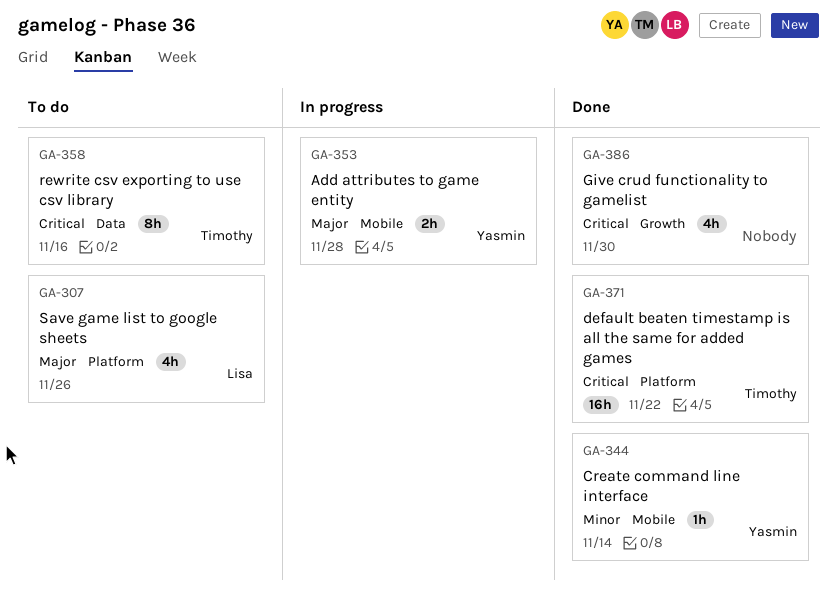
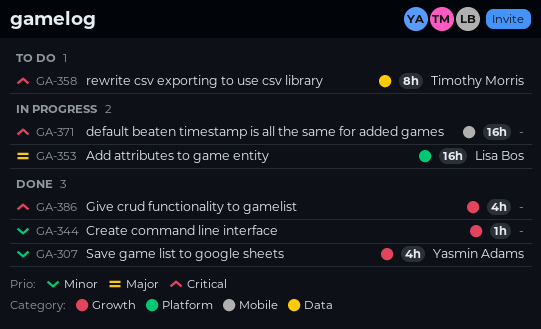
GA-307, status: To do -> Done
GA-307, owner: Lisa Bos -> Yasmin Adams
GA-307, priority: Major -> Minor
GA-307, label: Platform -> Growth
GA-344, owner: Yasmin Adams -> none
GA-344, label: Mobile -> Growth
GA-353, owner: Yasmin Adams -> Lisa Bos
GA-353, label: Mobile -> Platform
GA-353, estimate: 2h -> 16h
GA-371, status: Done -> In progress
GA-371, owner: Timothy Morris -> none
GA-371, label: Platform -> Mobile

